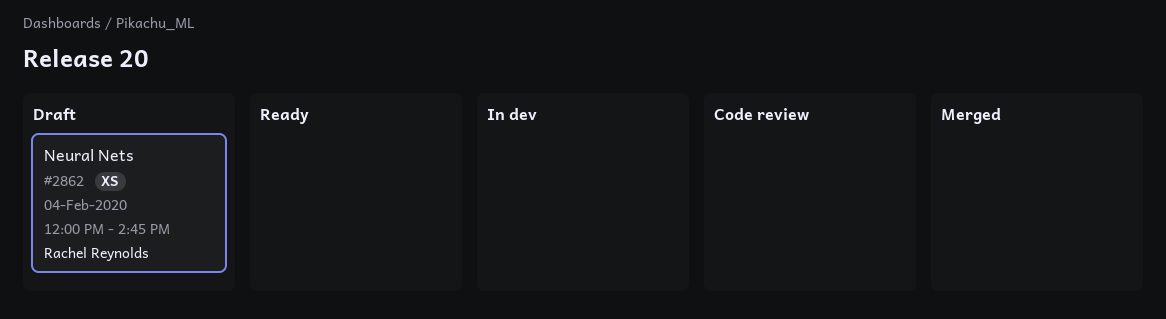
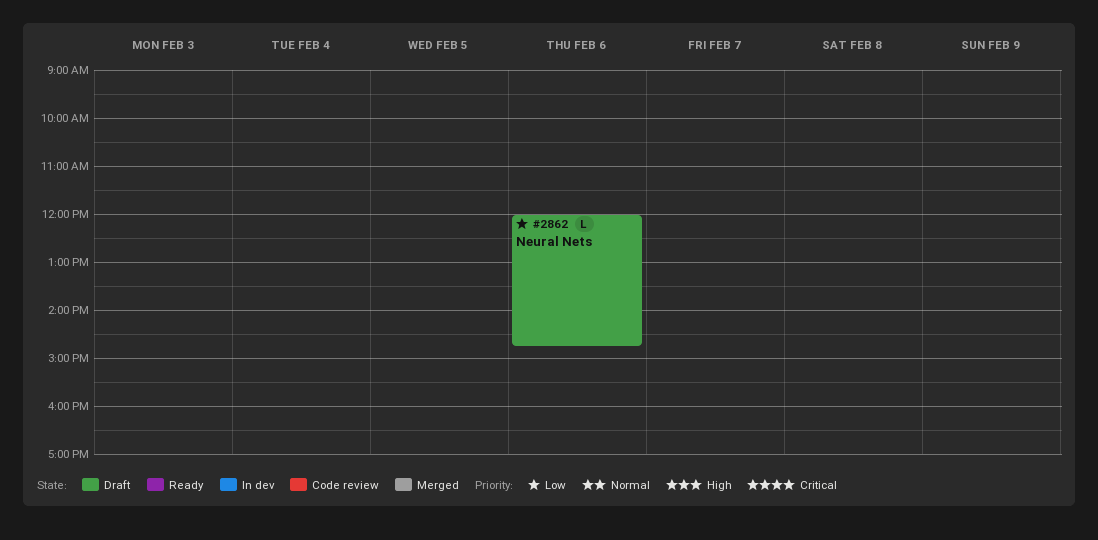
#2862, estimate: XS -> L
#2862, day: Feb 4 -> Feb 6

